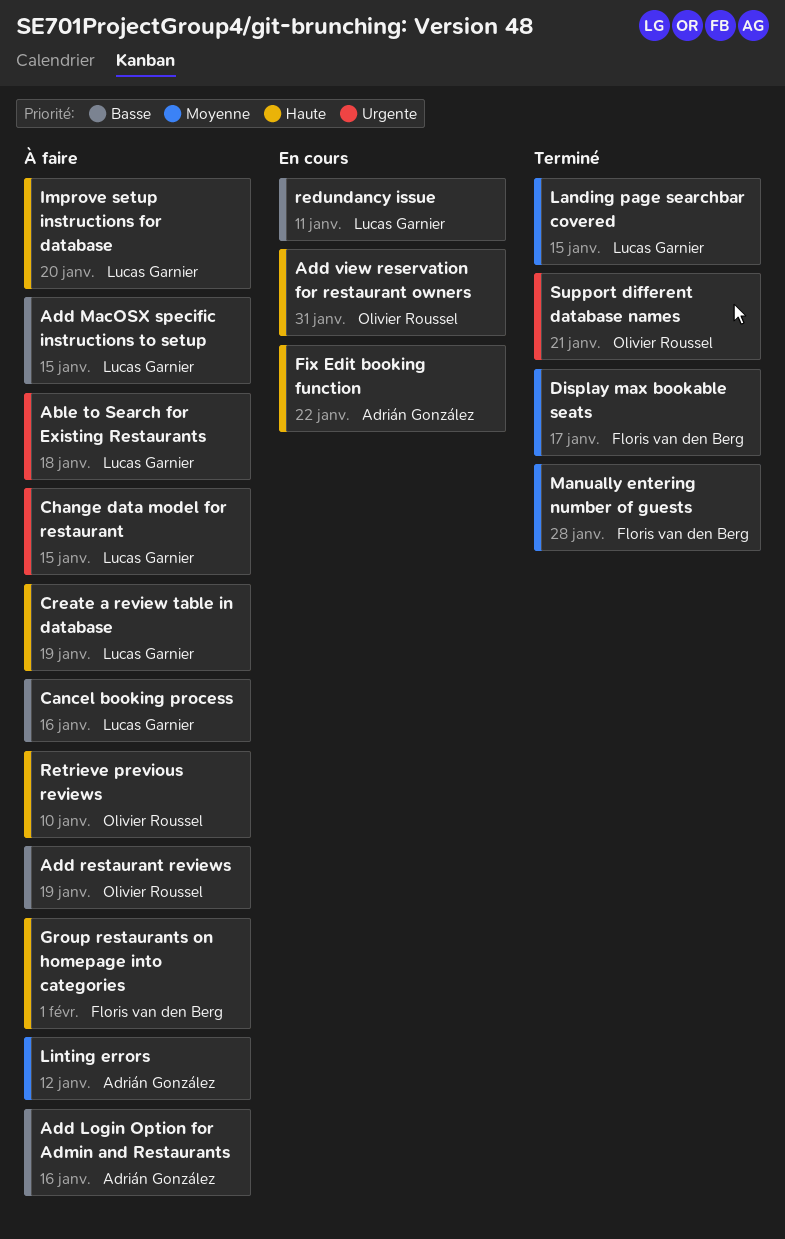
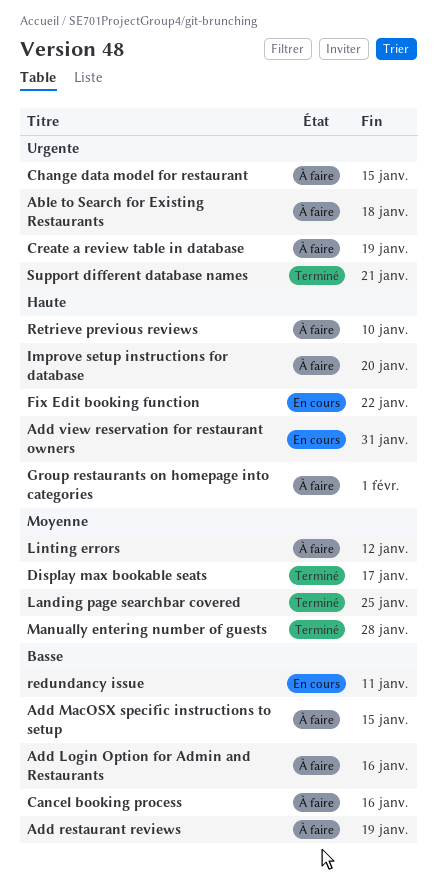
Create a review table in database, priority: Haute -> Urgente
Landing page searchbar covered, due: Jan 15 -> Jan 25

